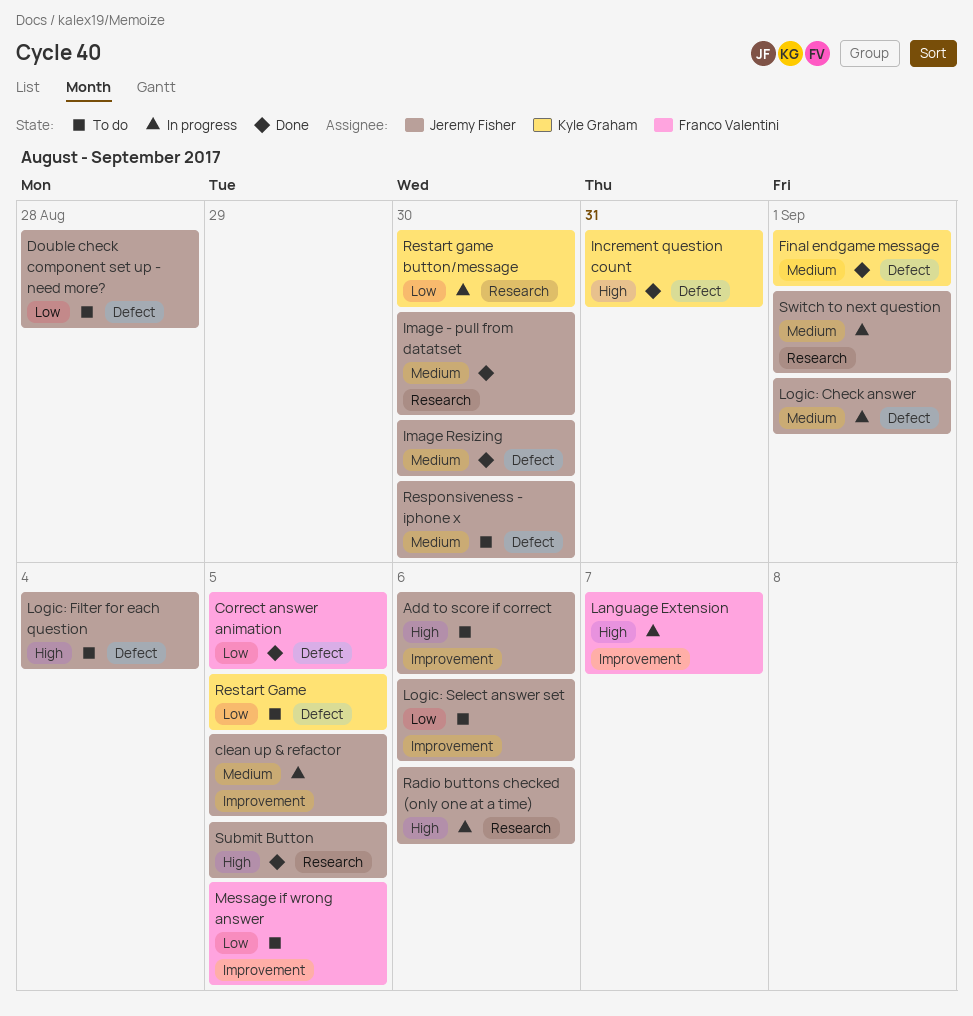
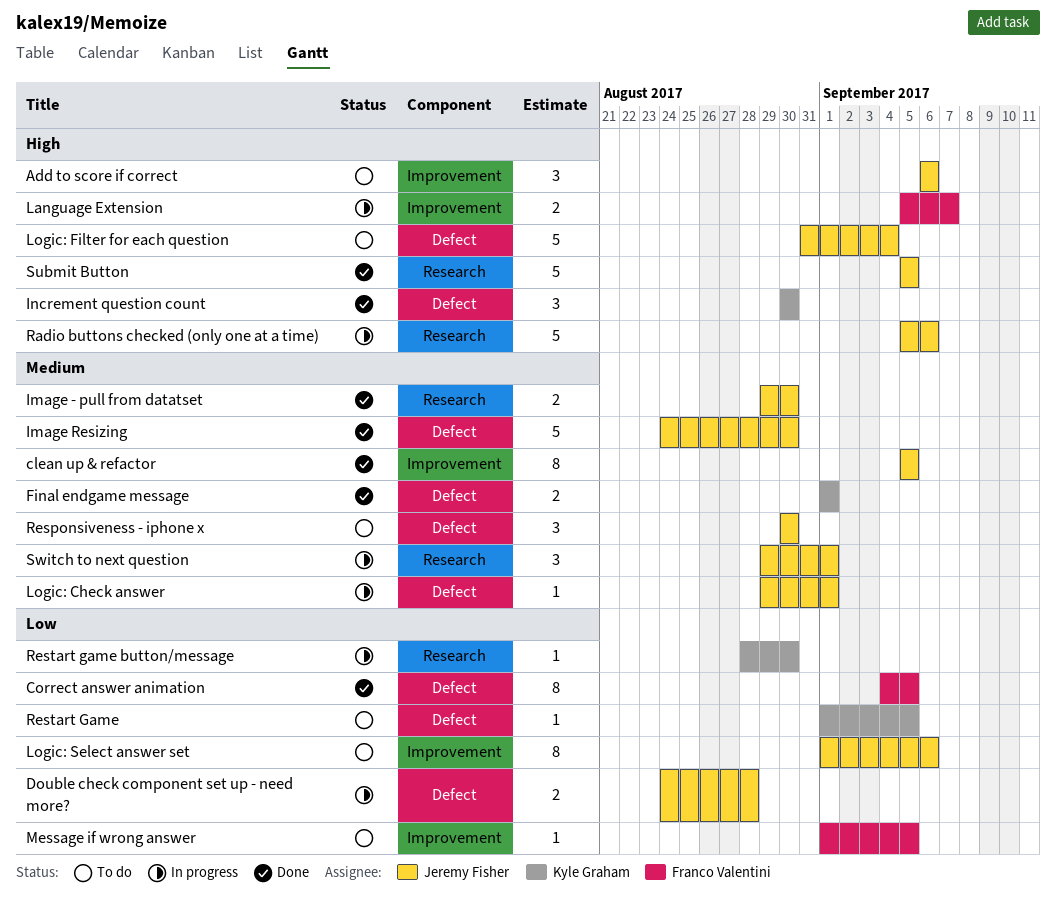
clean up & refactor, status: In progress -> Done
Double check component set up - need more?, status: To do -> In progress
Increment question count, due: Aug 31 -> Aug 30

